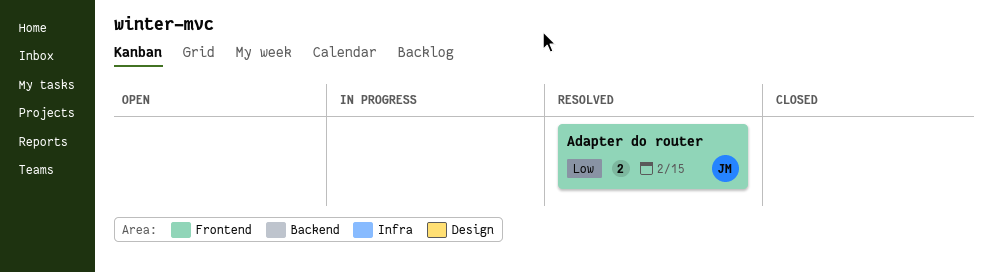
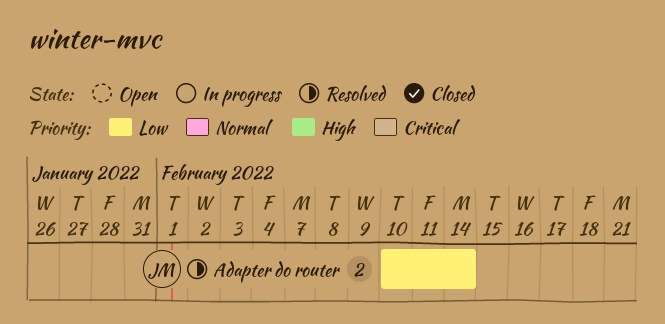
Adapter do router, due: Feb 15 -> Feb 14

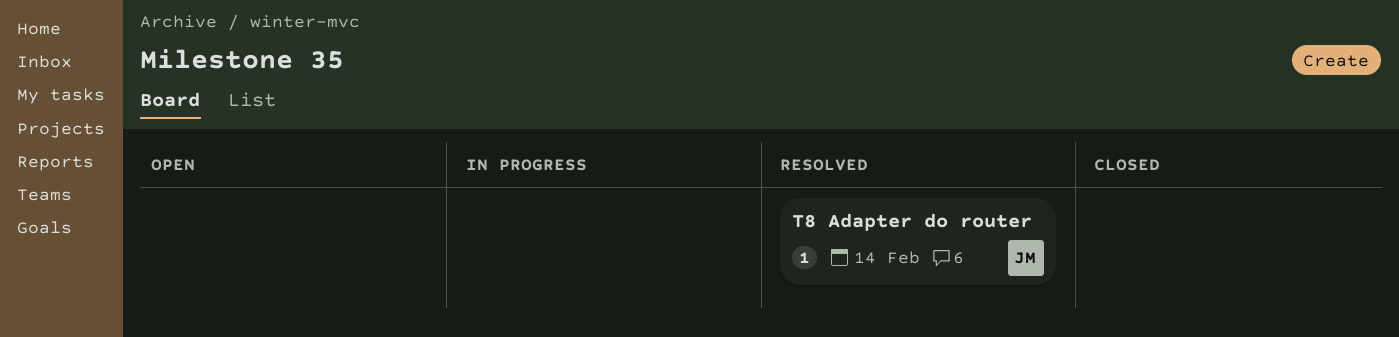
Adapter do router, estimate: 2 -> 1

